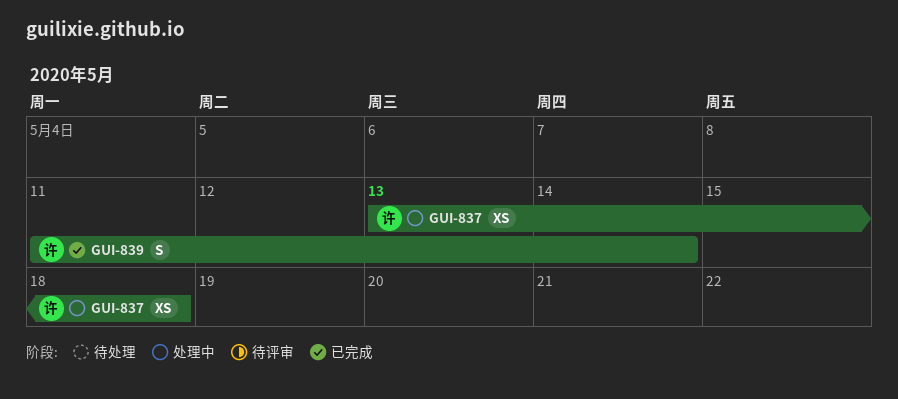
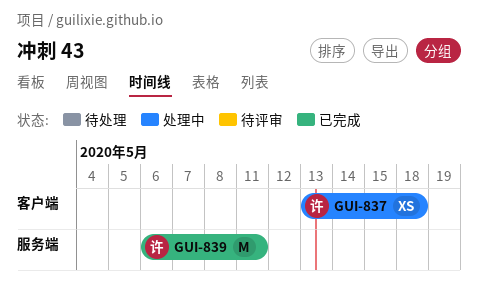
GUI-839, estimate: S -> M
GUI-839, start: May 11 -> May 6
GUI-839, due: May 14 -> May 11

